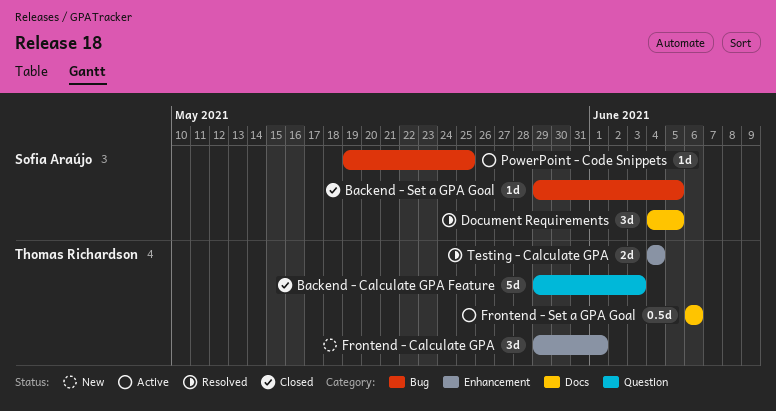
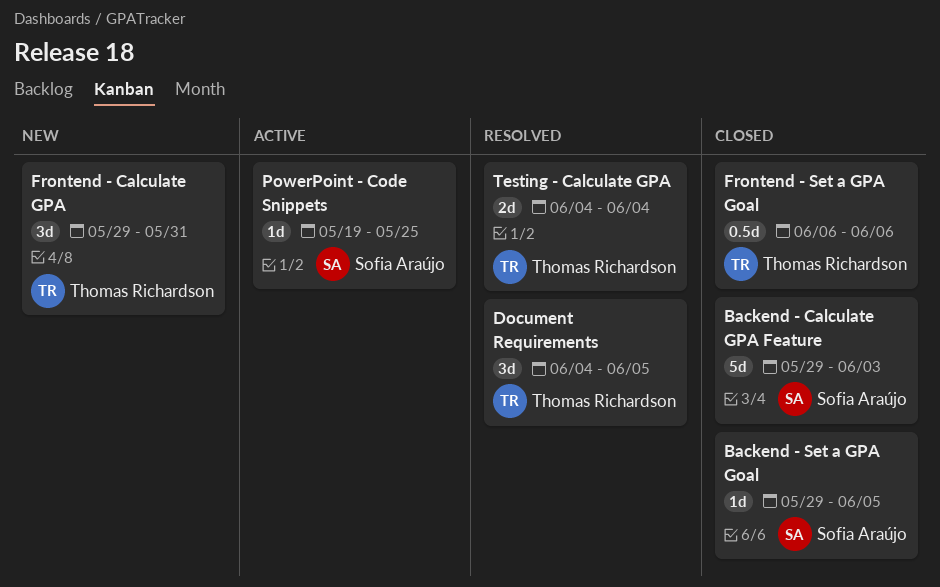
Backend - Calculate GPA Feature, owner: Thomas Richardson -> Sofia Araújo
Document Requirements, owner: Sofia Araújo -> Thomas Richardson
Frontend - Calculate GPA, due: Jun 1 -> May 31
Frontend - Set a GPA Goal, status: Active -> Closed

